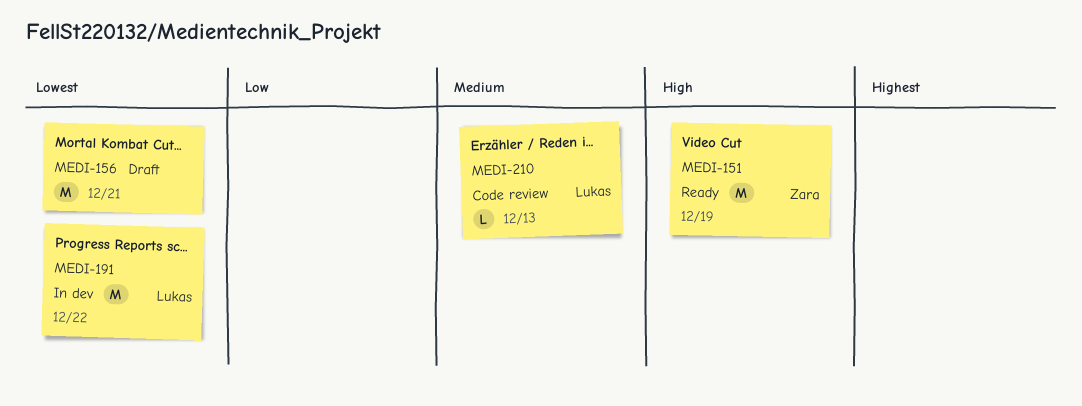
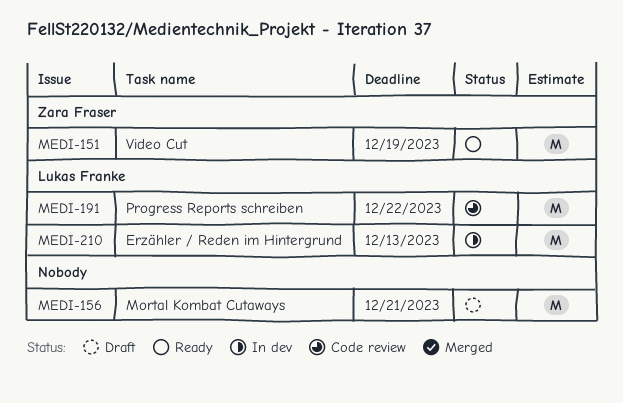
MEDI-191, status: In dev -> Code review
MEDI-210, status: Code review -> In dev
MEDI-210, estimate: L -> M

